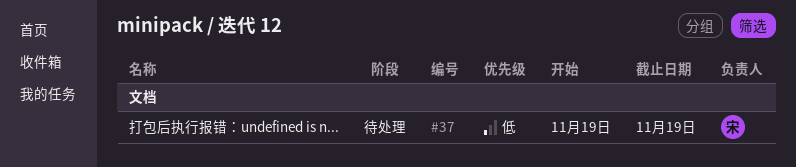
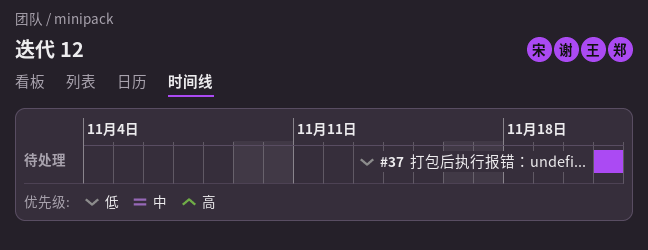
#37, start: Nov 19 -> Nov 21
#37, due: Nov 19 -> Nov 21

